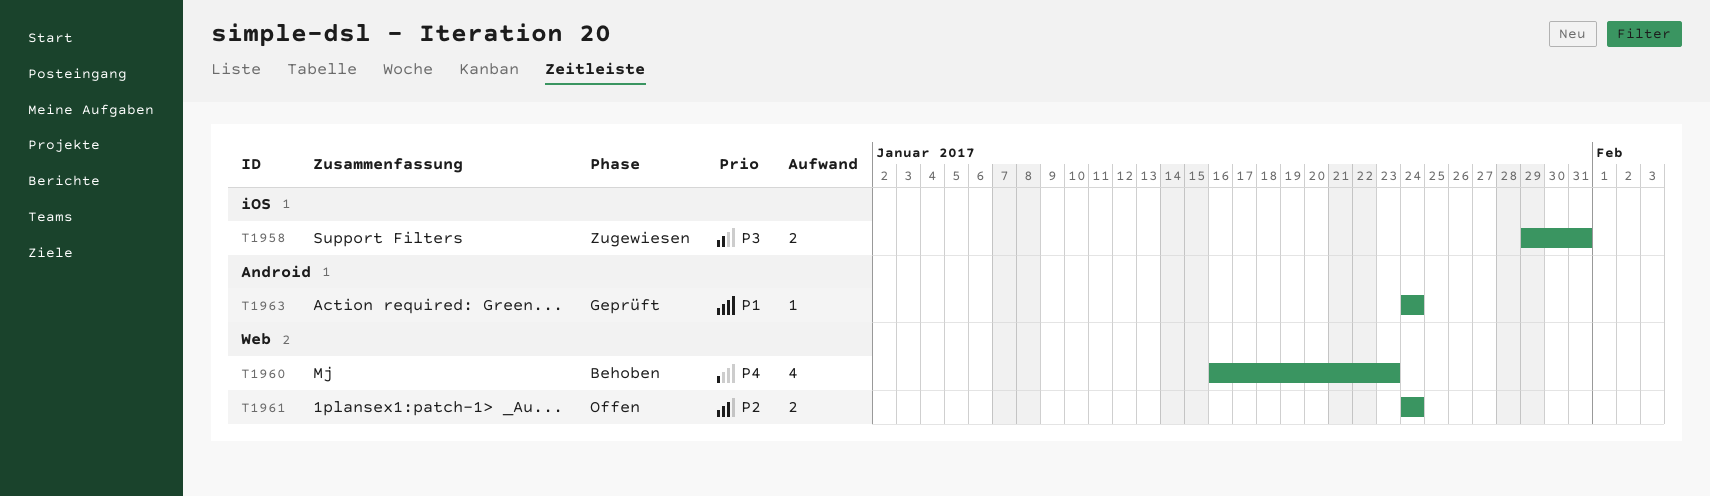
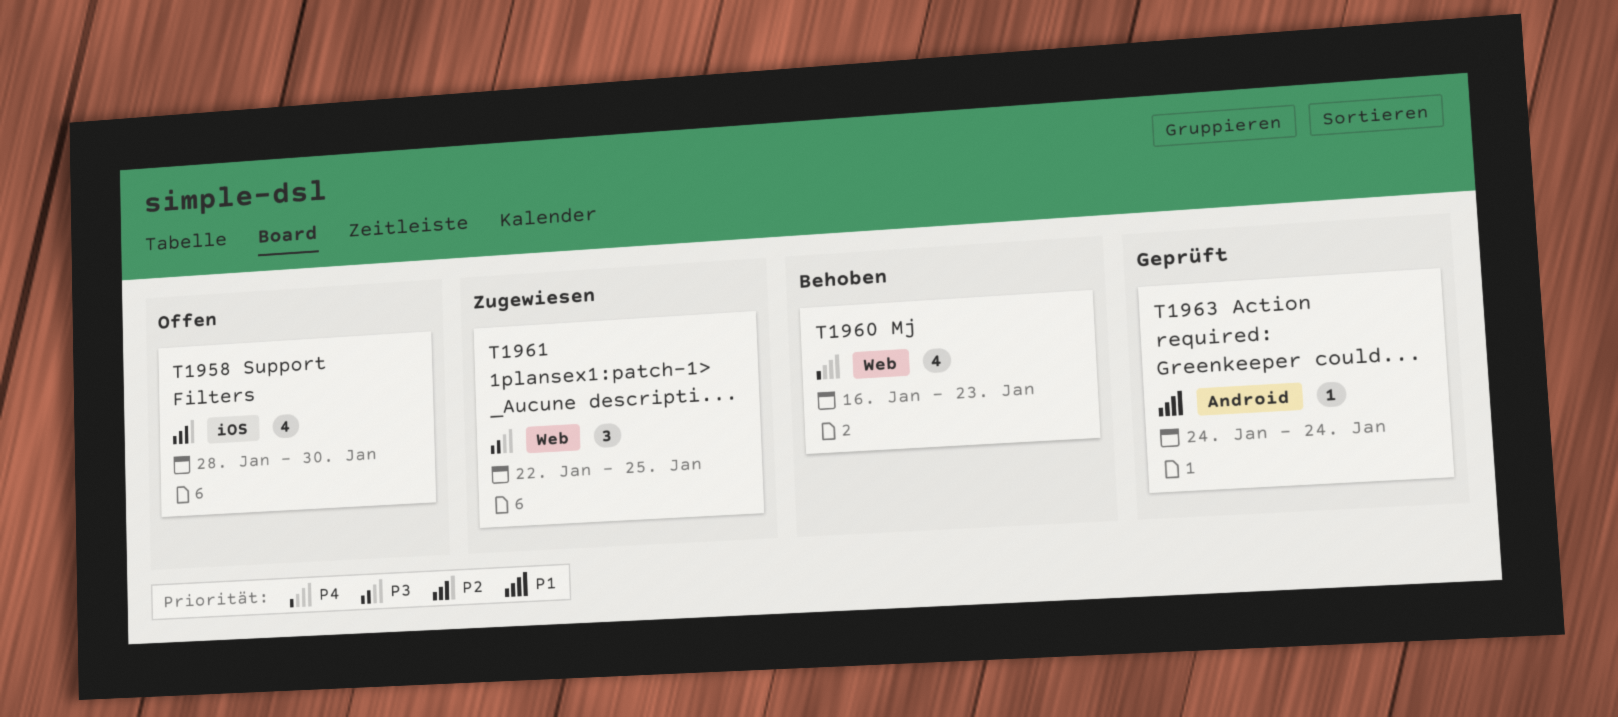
T1958, status: Zugewiesen -> Offen
T1958, priority: P3 -> P2
T1958, estimate: 2 -> 4
T1958, start: Jan 29 -> Jan 28
T1958, due: Jan 31 -> Jan 30
T1961, status: Offen -> Zugewiesen
T1961, priority: P2 -> P3
T1961, estimate: 2 -> 3
T1961, start: Jan 24 -> Jan 22
T1961, due: Jan 24 -> Jan 25

